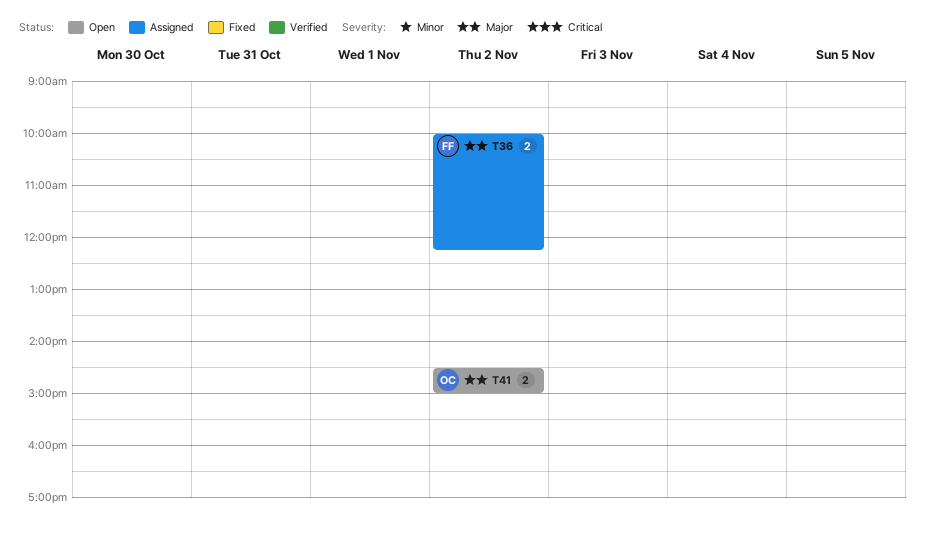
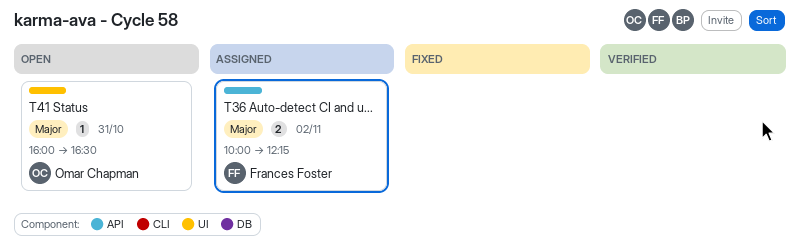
T41, estimate: 2 -> 1
T41, day: Nov 2 -> Oct 31
T41, begins: 14:30 -> 16:00
T41, ends: 15:00 -> 16:30

